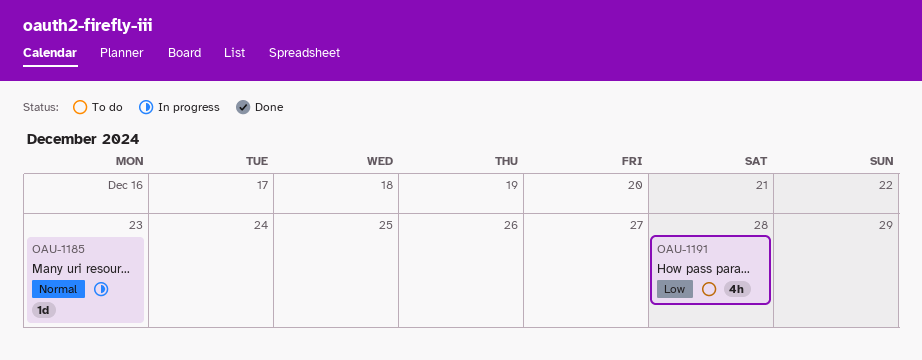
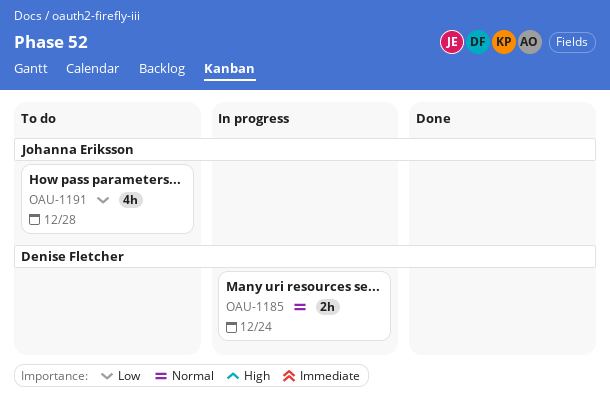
OAU-1185, estimate: 1d -> 2h
OAU-1185, due: Dec 23 -> Dec 24

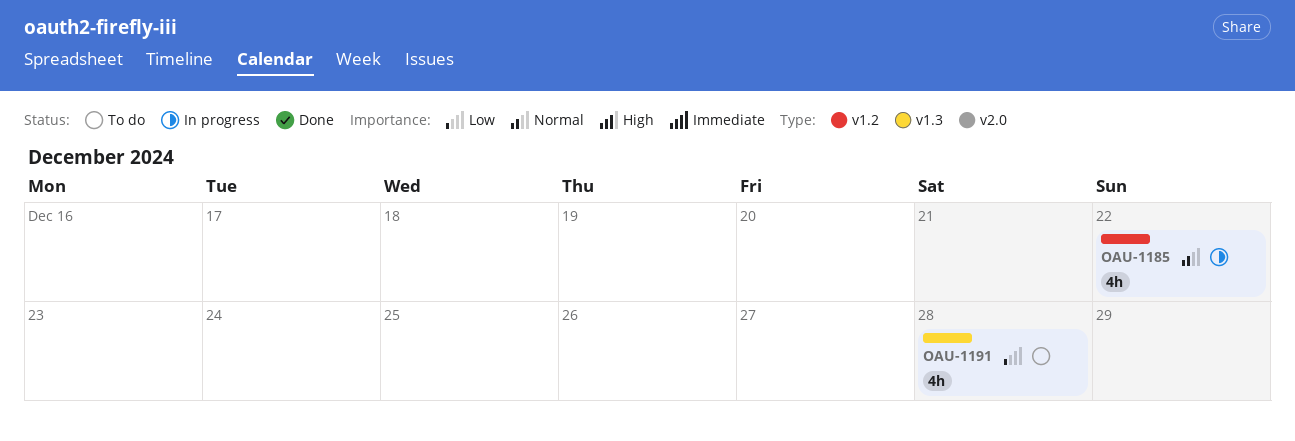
OAU-1185, estimate: 2h -> 4h
OAU-1185, due: Dec 24 -> Dec 22

